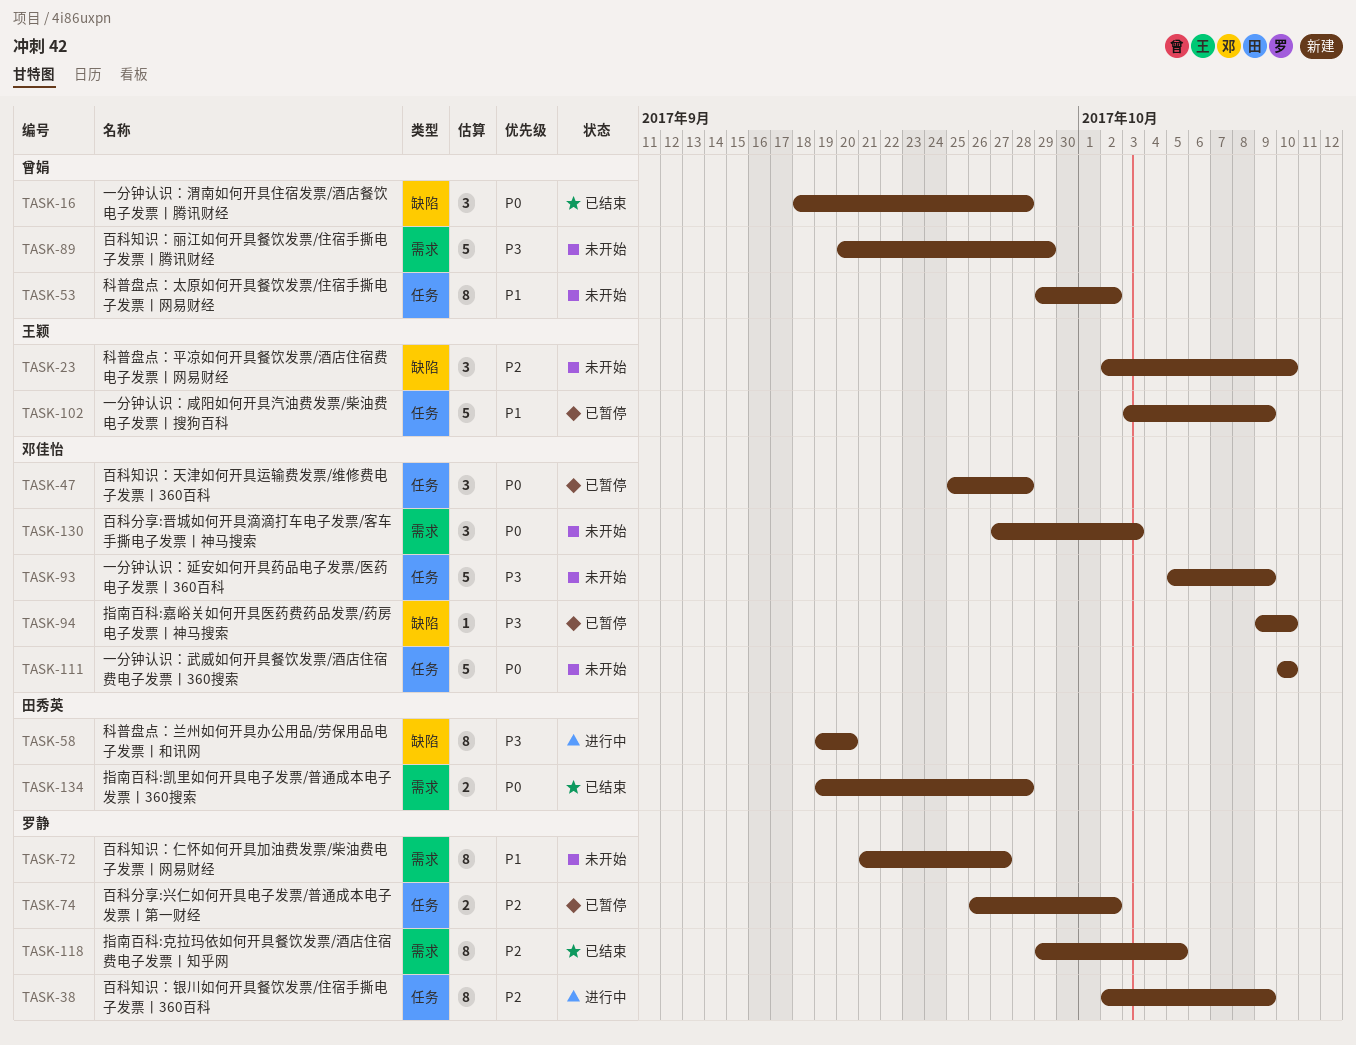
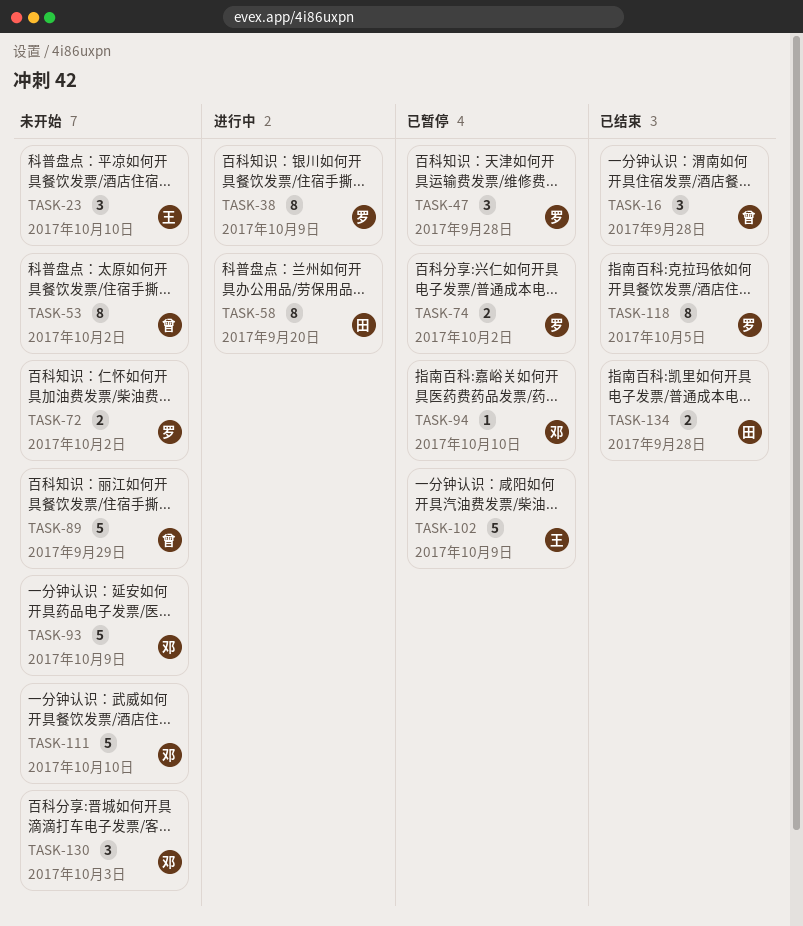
TASK-47, owner: 邓佳怡 -> 罗静
TASK-72, estimate: 8 -> 2
TASK-72, due: Sep 27 -> Oct 2

